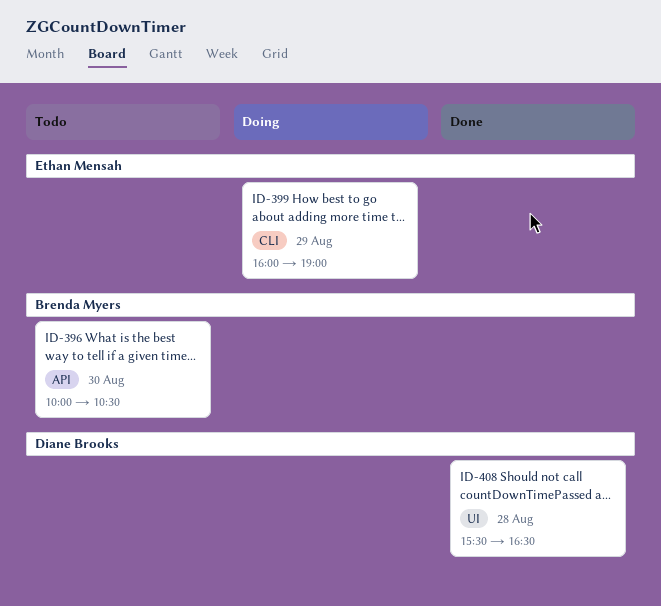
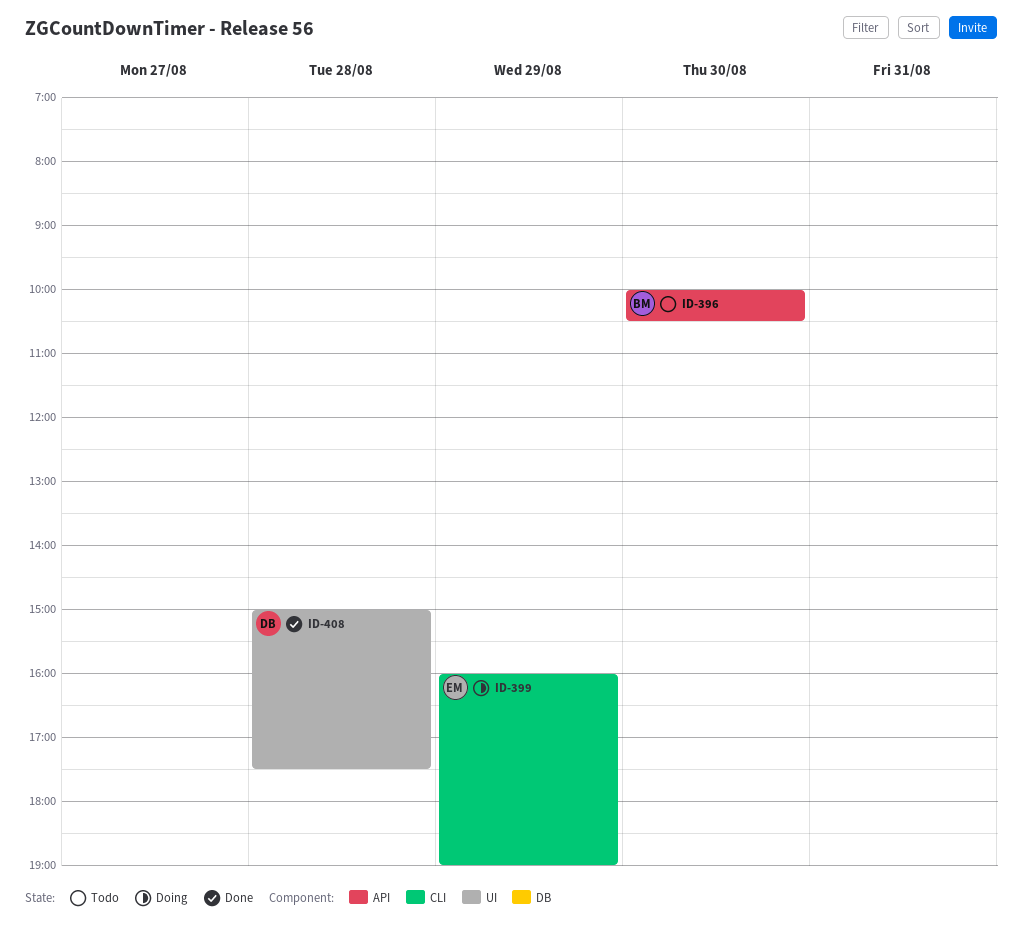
ID-408, begins: 15:30 -> 15:00
ID-408, ends: 16:30 -> 17:30

